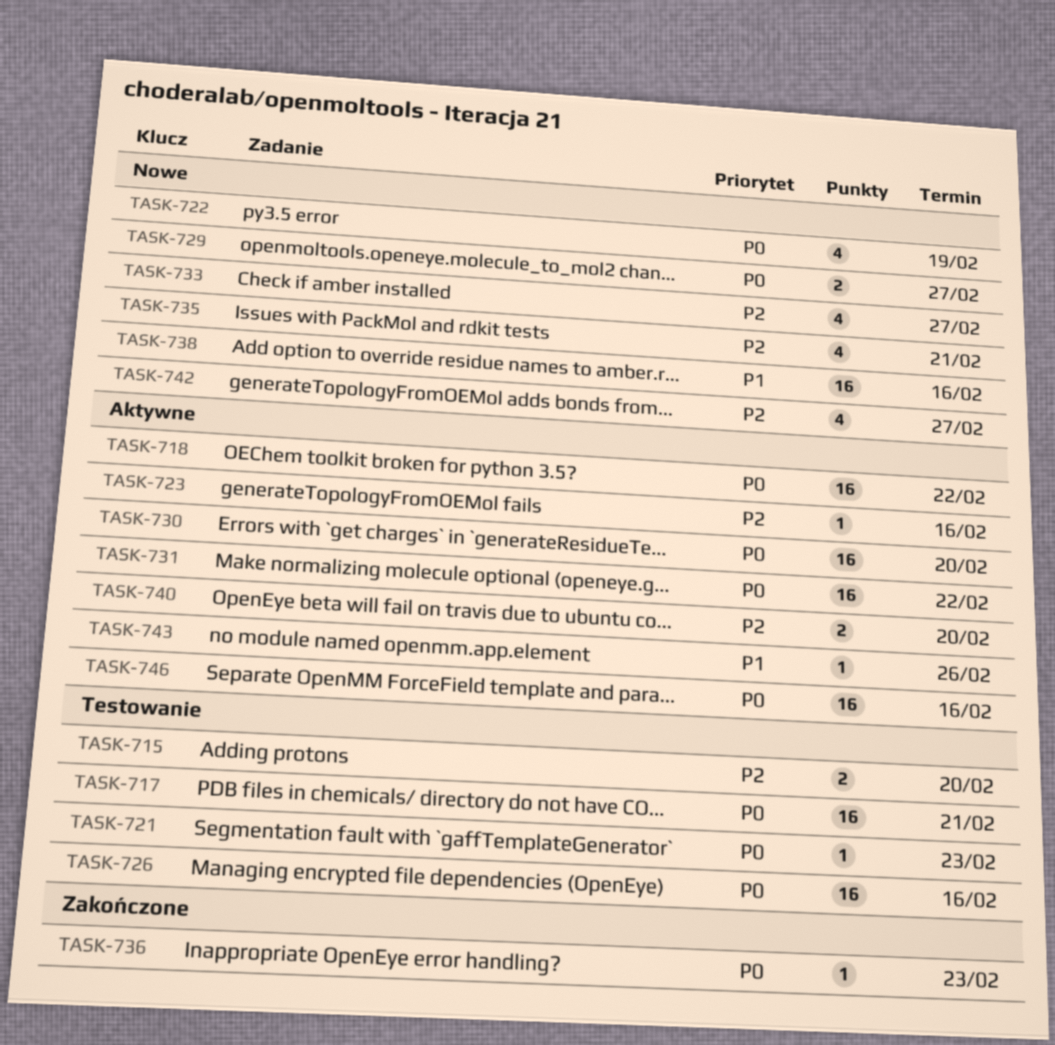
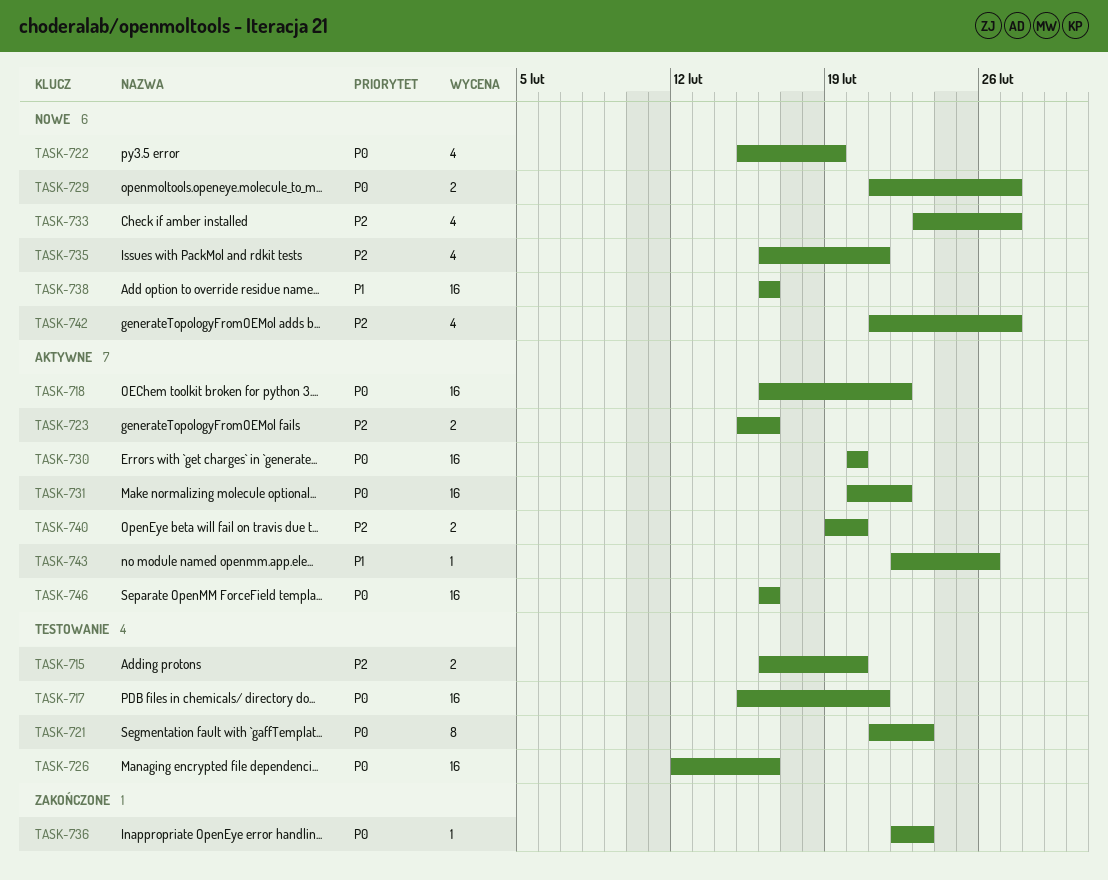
TASK-721, estimate: 1 -> 8
TASK-723, estimate: 1 -> 2

